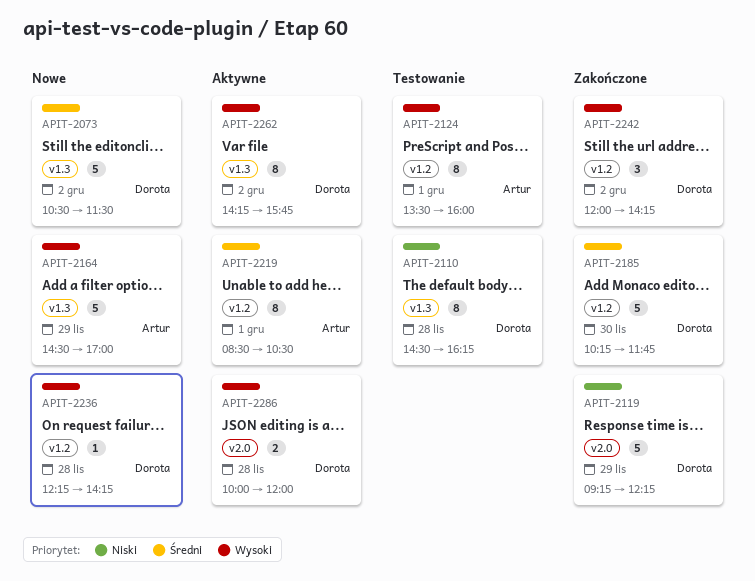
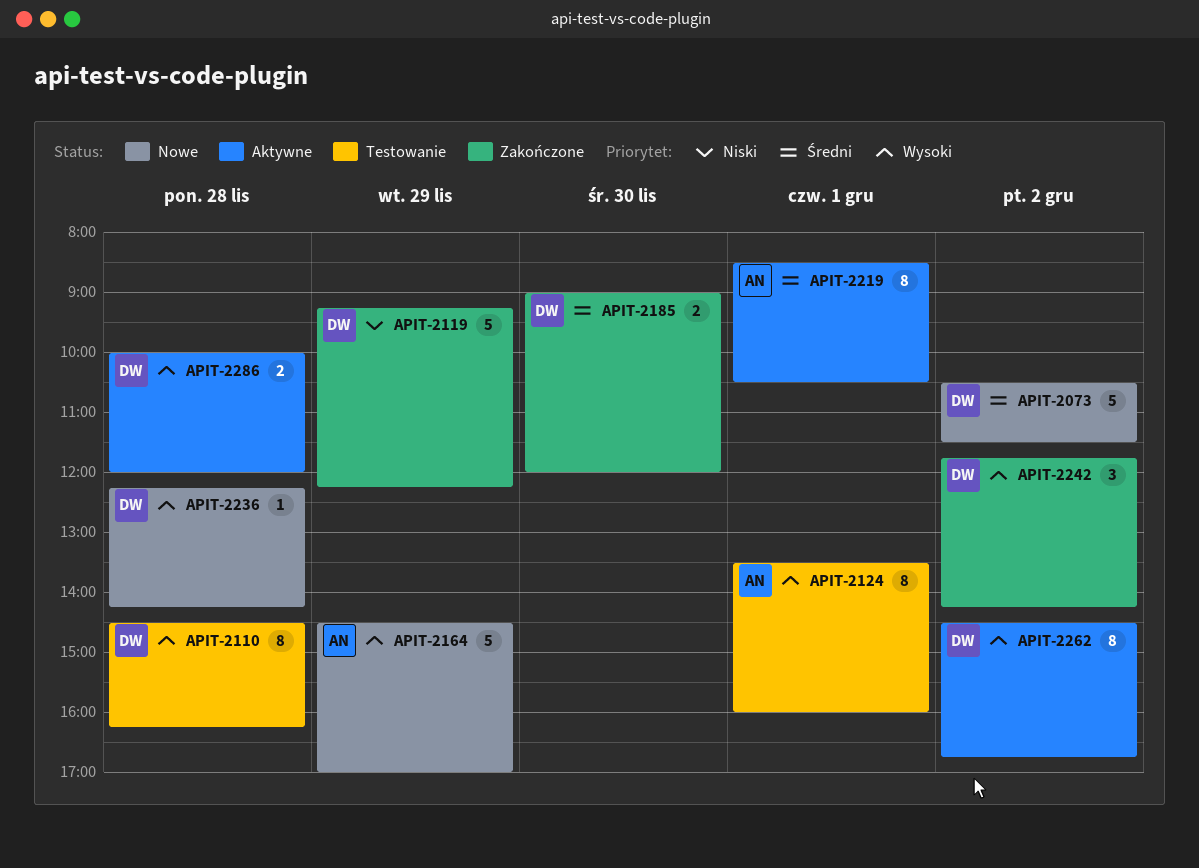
APIT-2110, priority: Niski -> Wysoki
APIT-2185, estimate: 5 -> 2
APIT-2185, begins: 10:15 -> 09:00
APIT-2185, ends: 11:45 -> 12:00
APIT-2242, begins: 12:00 -> 11:45
APIT-2262, begins: 14:15 -> 14:30
APIT-2262, ends: 15:45 -> 16:45

